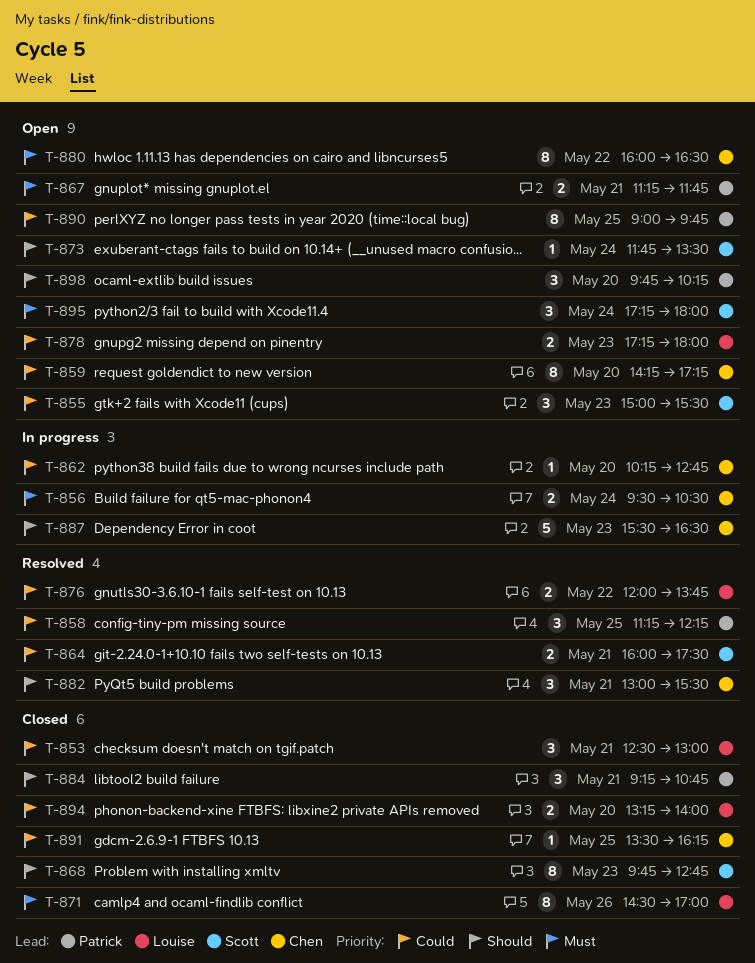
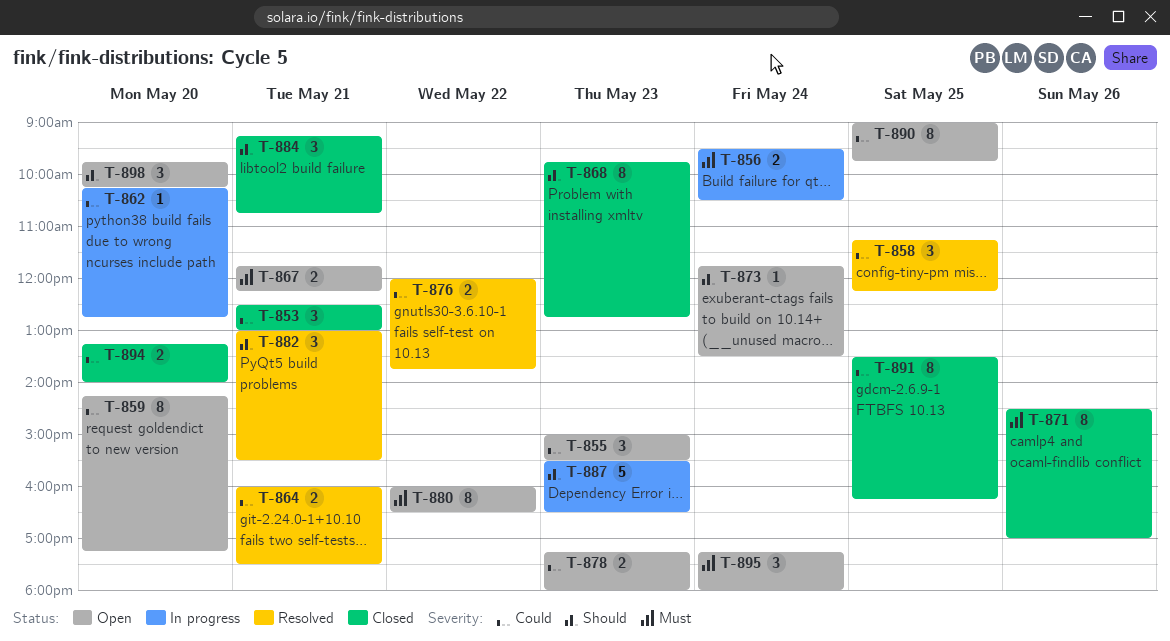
T-867, begins: 11:15 -> 11:45
T-867, ends: 11:45 -> 12:15
T-891, estimate: 1 -> 8

